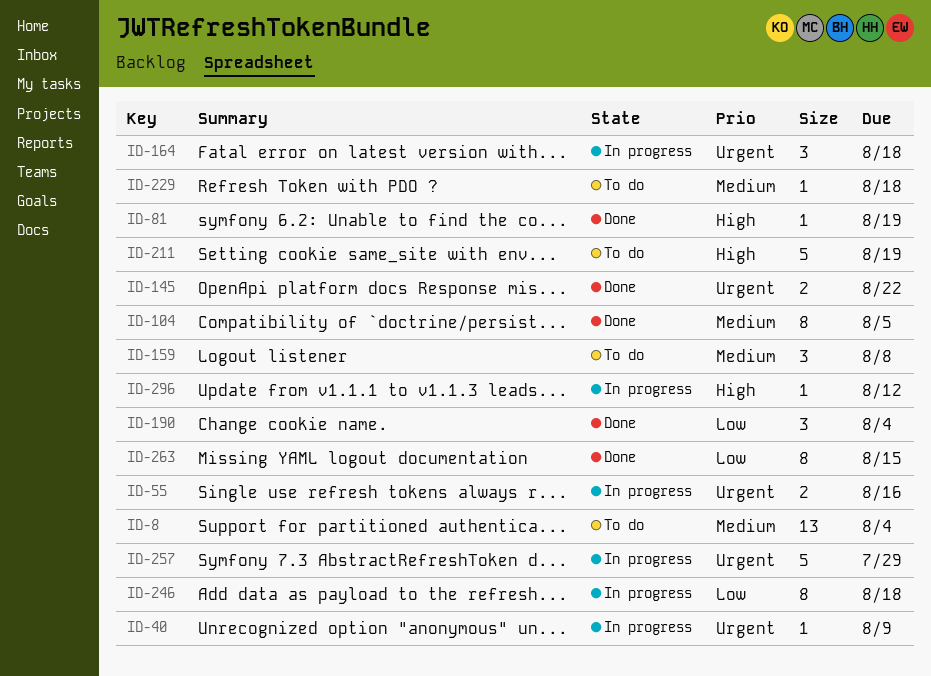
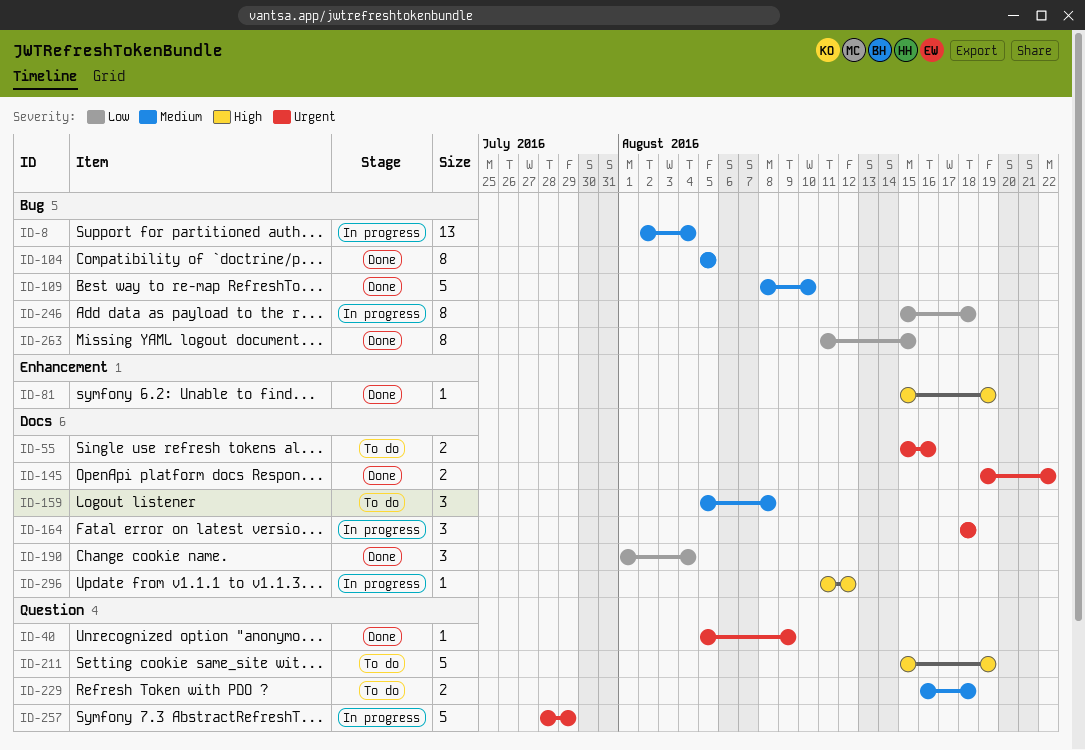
ID-8, status: To do -> In progress
ID-40, status: In progress -> Done
ID-55, status: In progress -> To do
ID-109: none -> present
ID-229, estimate: 1 -> 2

